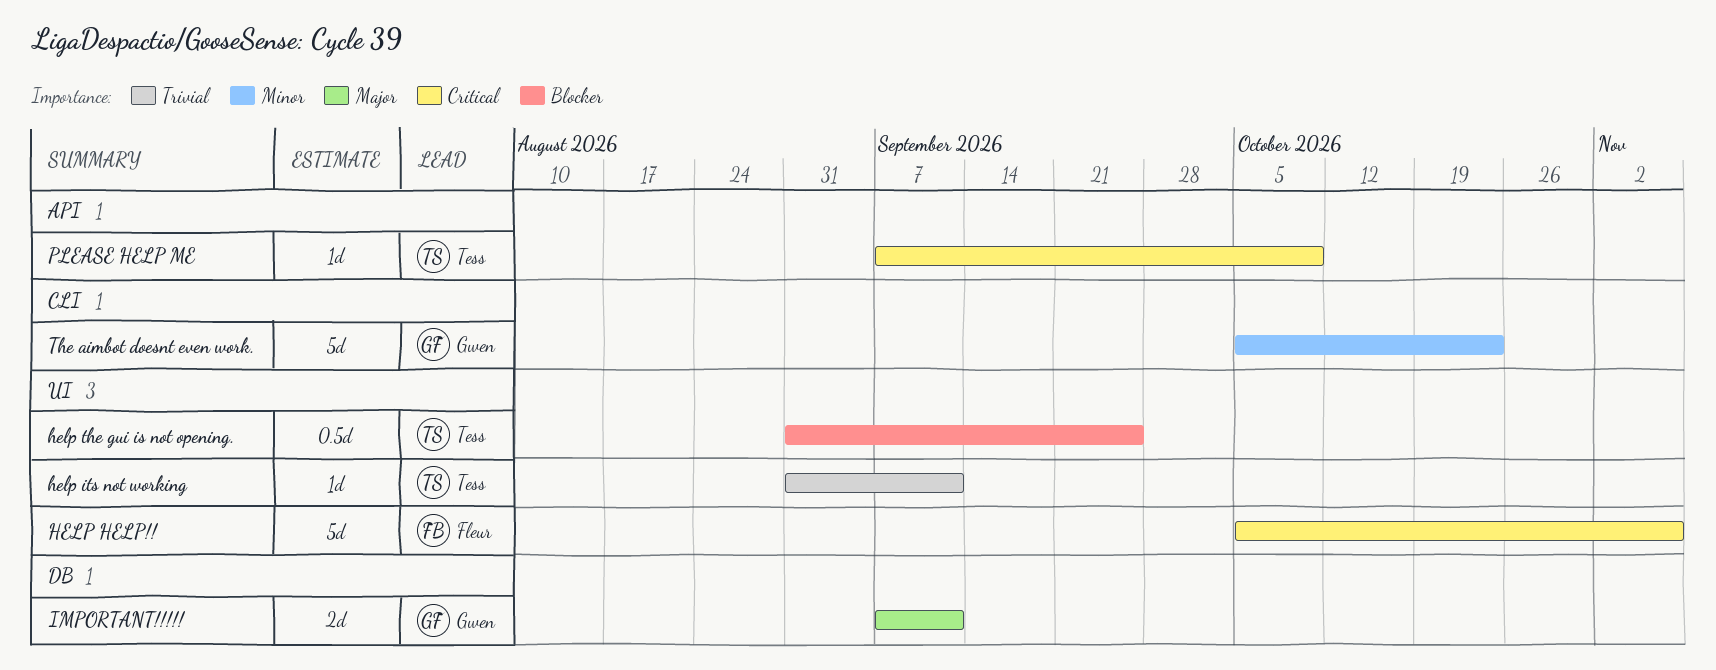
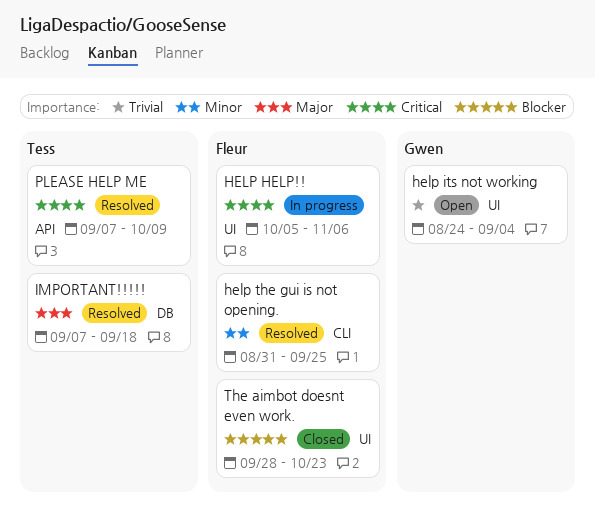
help its not working, owner: Tess -> Gwen
help its not working, start: Aug 31 -> Aug 24
help its not working, due: Sep 11 -> Sep 4
help the gui is not opening., owner: Tess -> Fleur
help the gui is not opening., priority: Blocker -> Minor
help the gui is not opening., label: UI -> CLI
IMPORTANT!!!!!, owner: Gwen -> Tess
IMPORTANT!!!!!, due: Sep 11 -> Sep 18
The aimbot doesnt even work., owner: Gwen -> Fleur
The aimbot doesnt even work., priority: Minor -> Blocker
The aimbot doesnt even work., label: CLI -> UI
The aimbot doesnt even work., start: Oct 5 -> Sep 28

